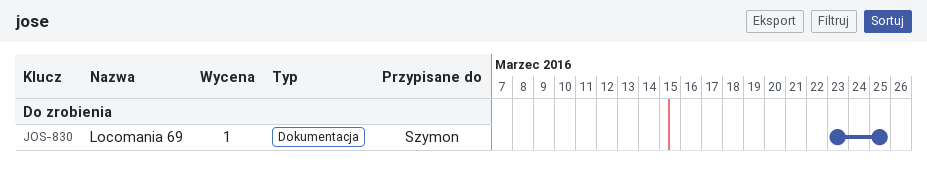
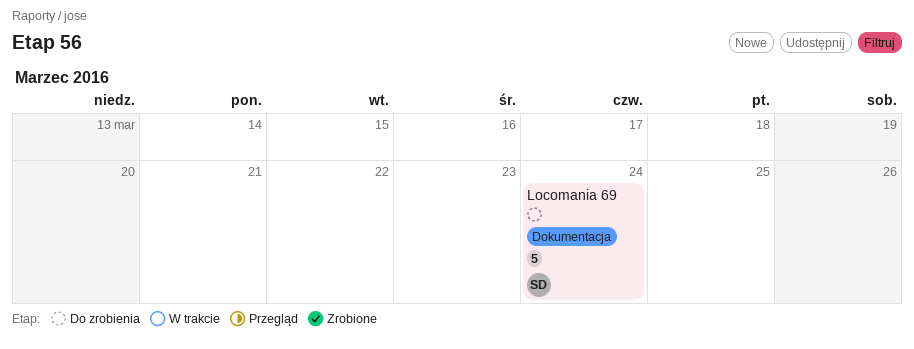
Locomania 69, estimate: 1 -> 5
Locomania 69, due: Mar 25 -> Mar 24

